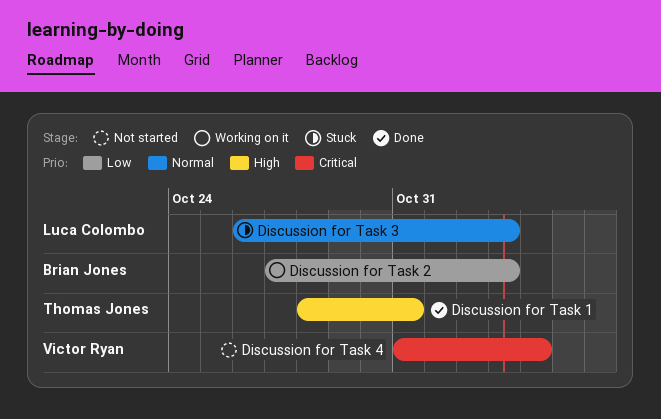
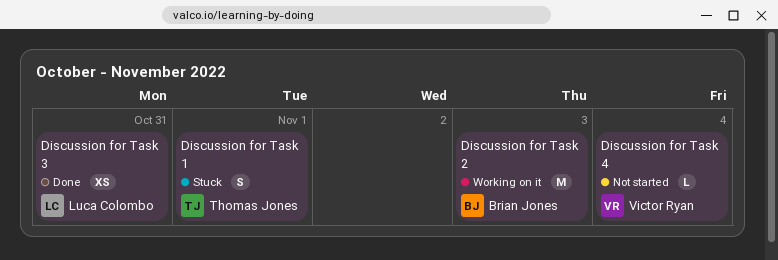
Discussion for Task 1, status: Done -> Stuck
Discussion for Task 1, due: Oct 31 -> Nov 1
Discussion for Task 3, status: Stuck -> Done
Discussion for Task 3, due: Nov 3 -> Oct 31

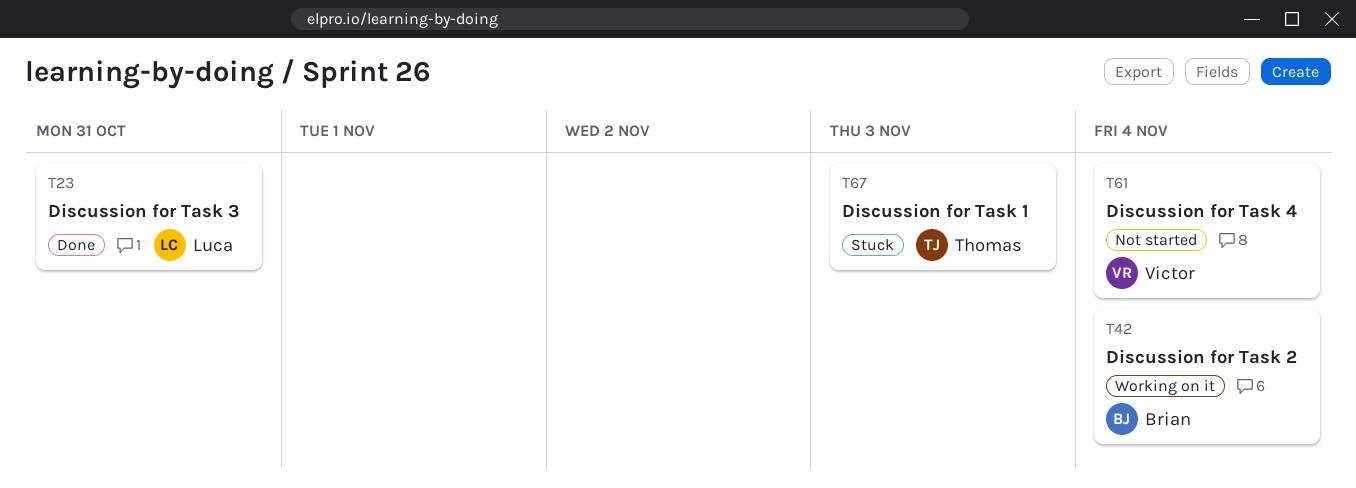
Discussion for Task 1, due: Nov 1 -> Nov 3
Discussion for Task 2, due: Nov 3 -> Nov 4

